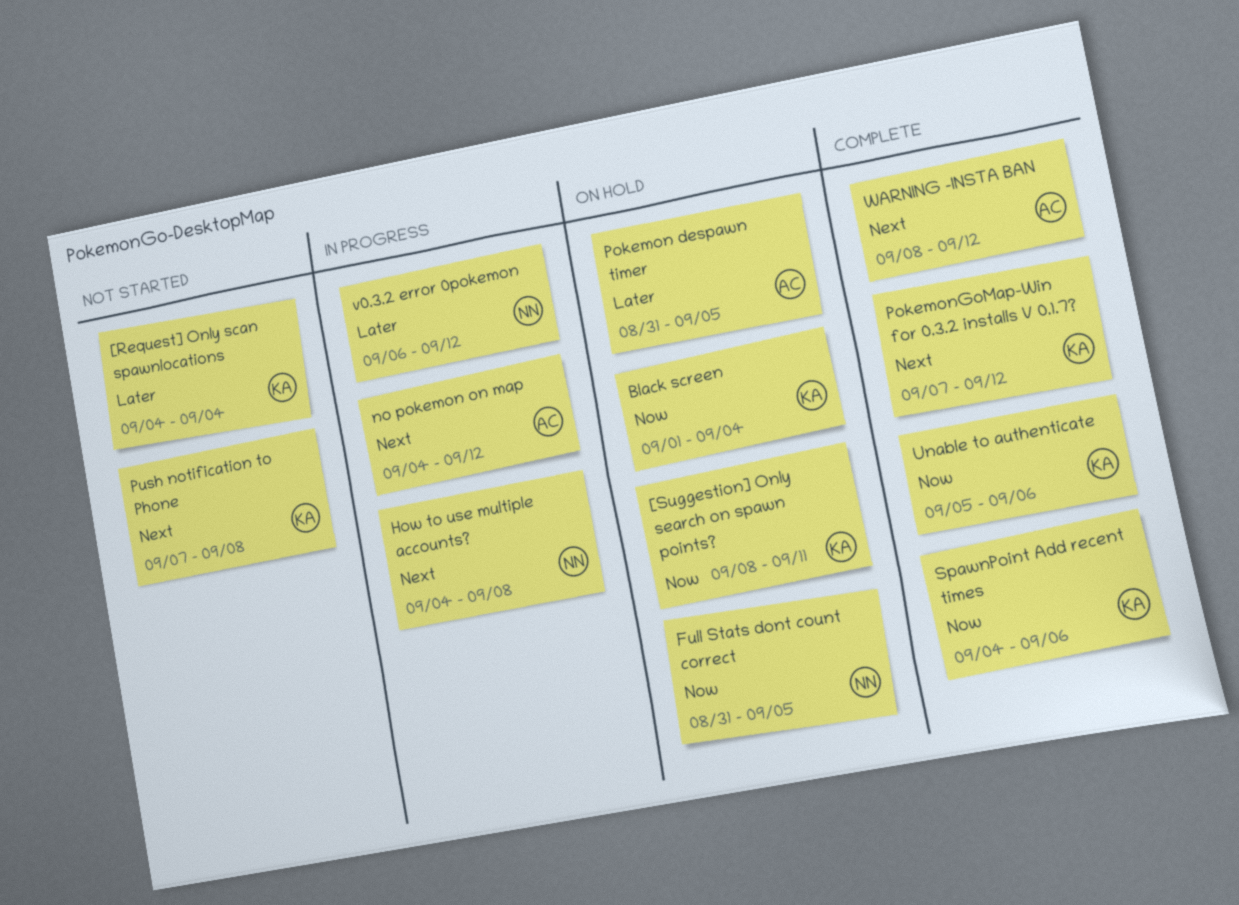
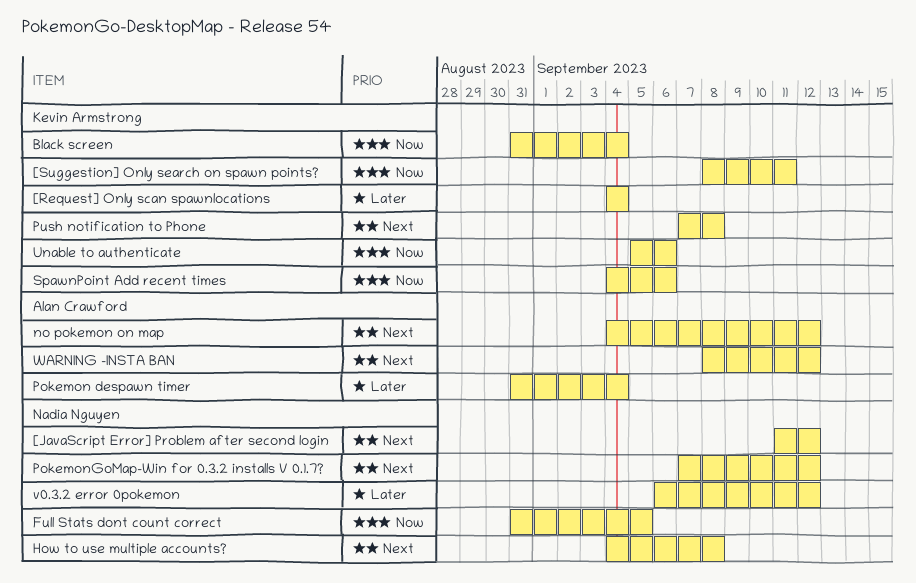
[JavaScript Error] Problem after second login: none -> present
Black screen, start: Sep 1 -> Aug 31
Pokemon despawn timer, due: Sep 5 -> Sep 4
PokemonGoMap-Win for 0.3.2 installs V 0.1.7?, owner: Kevin Armstrong -> Nadia Nguyen

